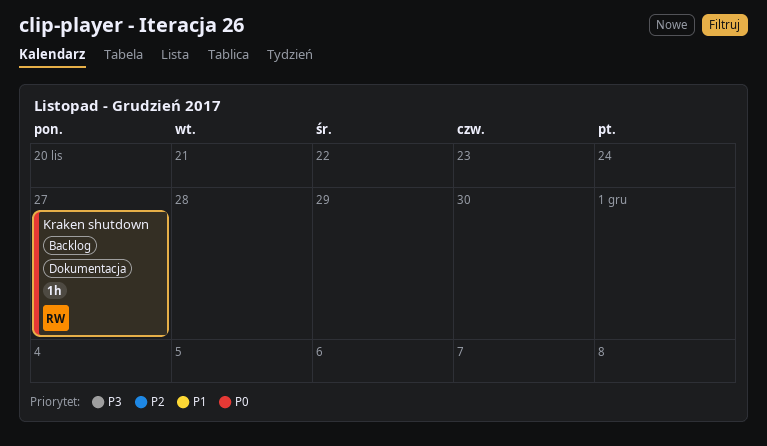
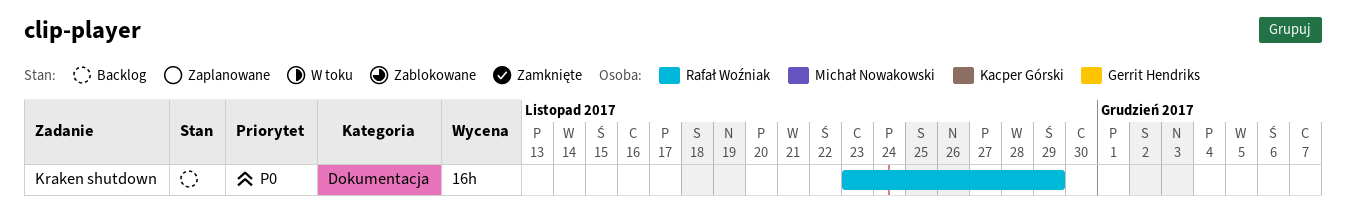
Kraken shutdown, estimate: 1h -> 16h
Kraken shutdown, due: Nov 27 -> Nov 29

